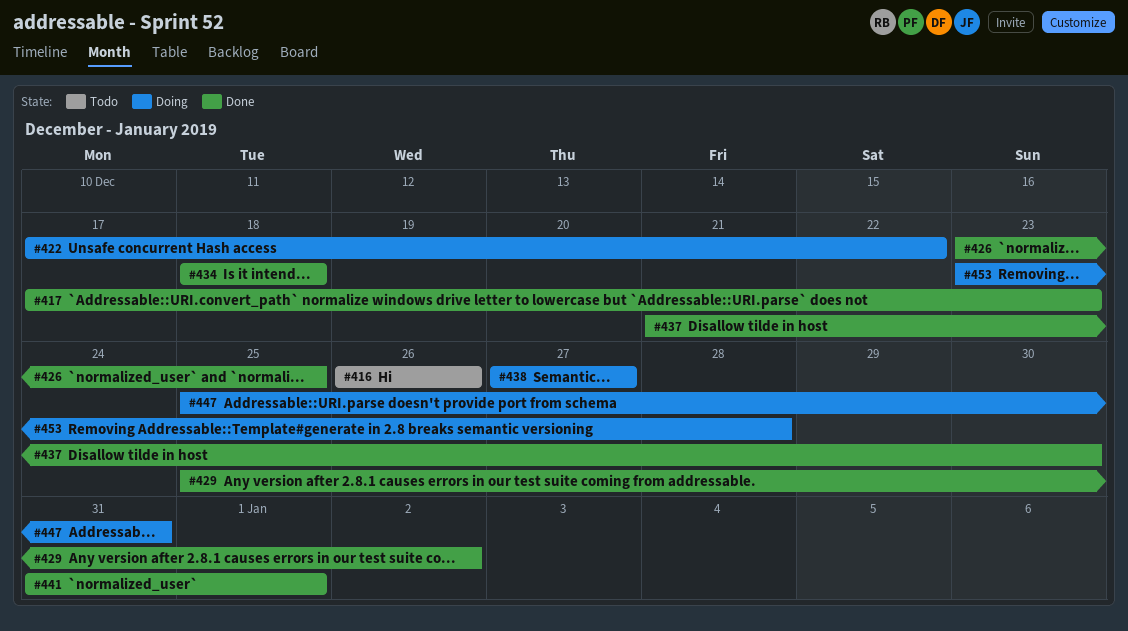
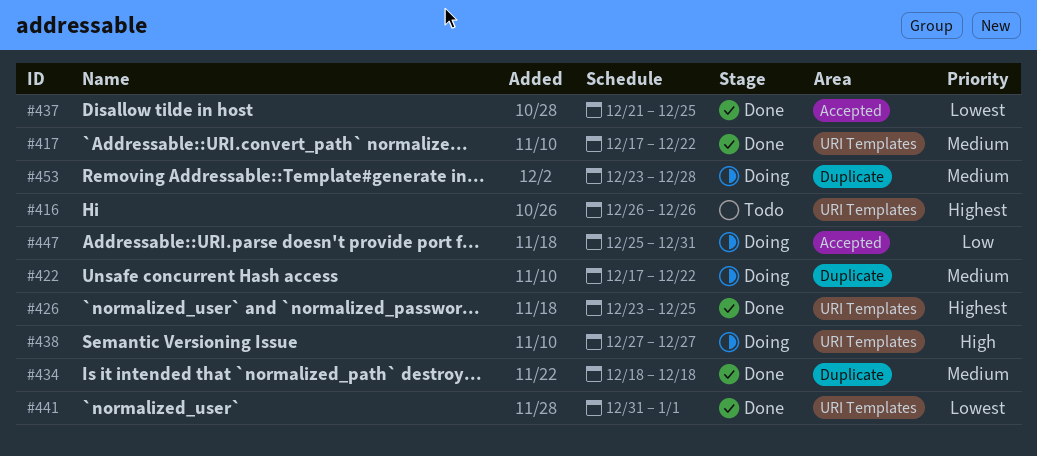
#417, due: Dec 23 -> Dec 22
#429: present -> none
#437, due: Dec 30 -> Dec 25

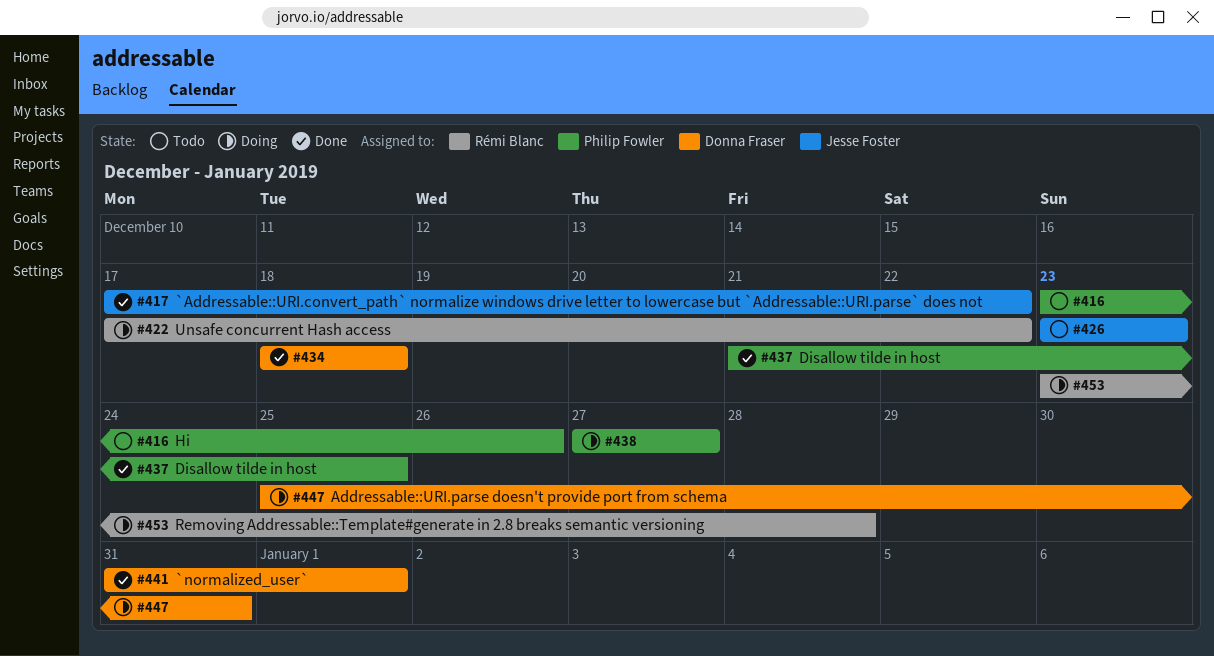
#416, start: Dec 26 -> Dec 23
#426, status: Done -> Todo
#426, due: Dec 25 -> Dec 23

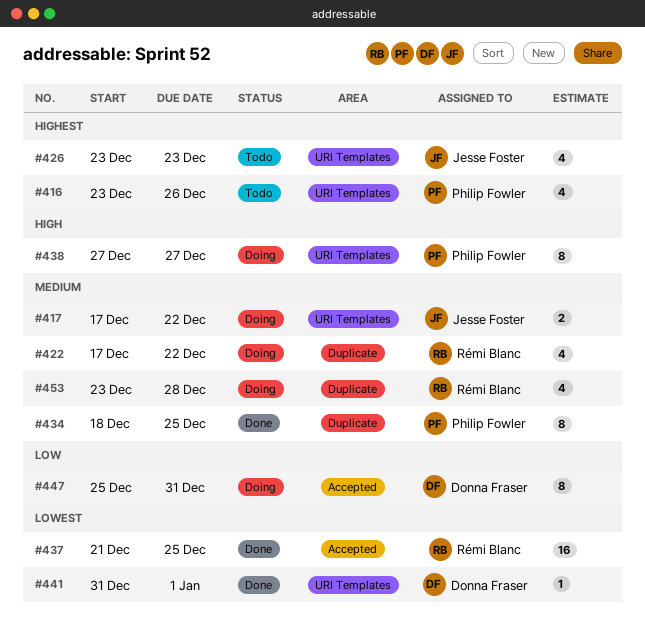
#417, status: Done -> Doing
#434, owner: Donna Fraser -> Philip Fowler
#434, due: Dec 18 -> Dec 25
#437, owner: Philip Fowler -> Rémi Blanc

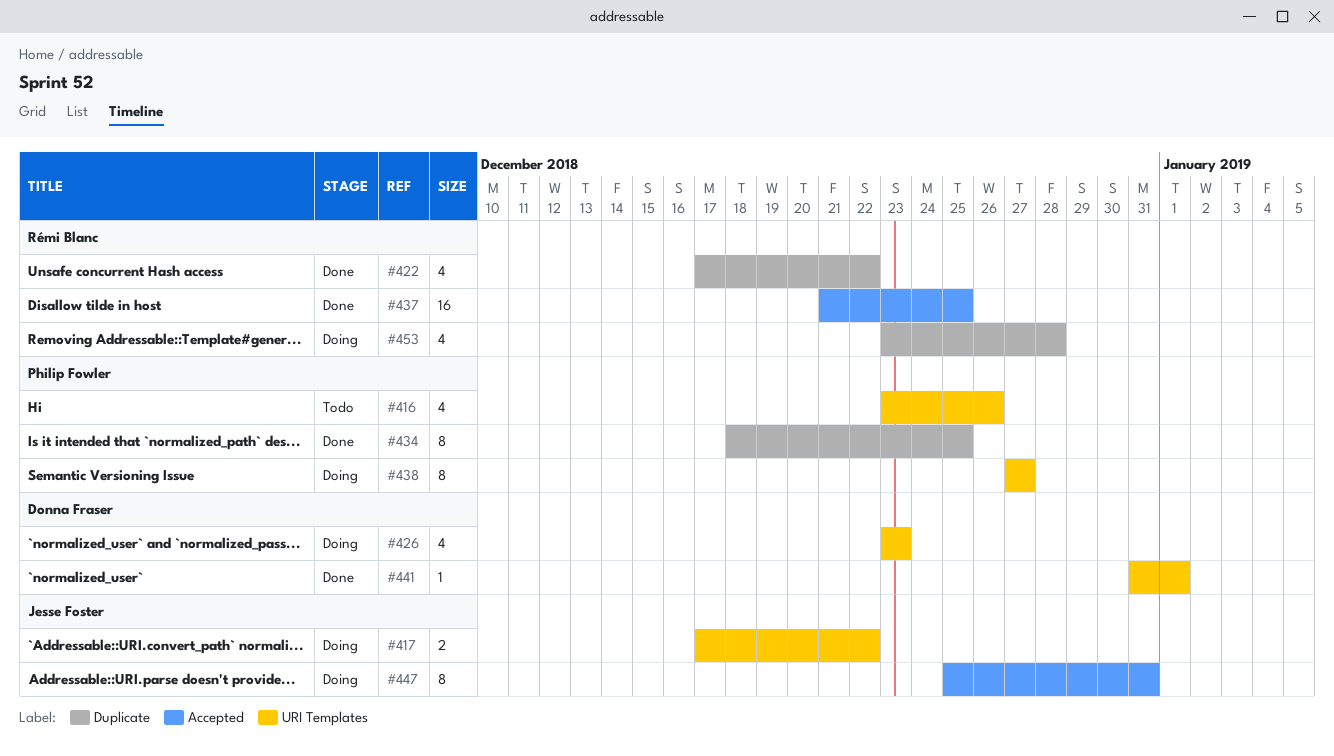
#422, status: Doing -> Done
#426, status: Todo -> Doing
#426, owner: Jesse Foster -> Donna Fraser
#447, owner: Donna Fraser -> Jesse Foster

